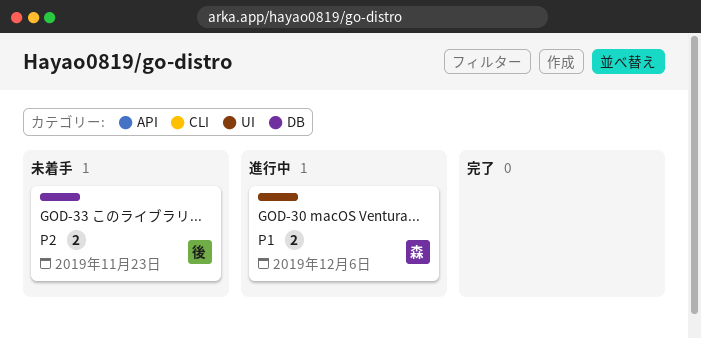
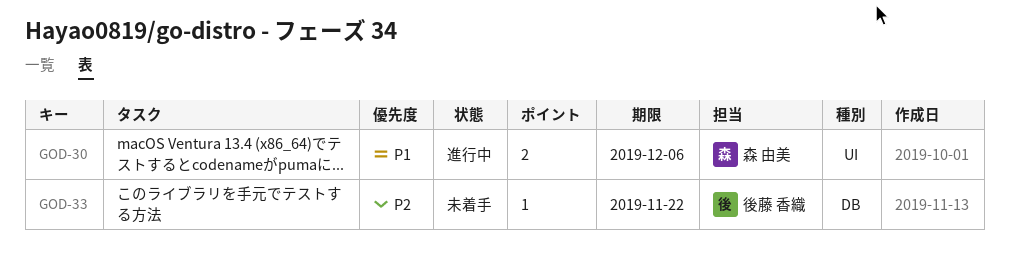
GOD-33, estimate: 2 -> 1
GOD-33, due: Nov 23 -> Nov 22

